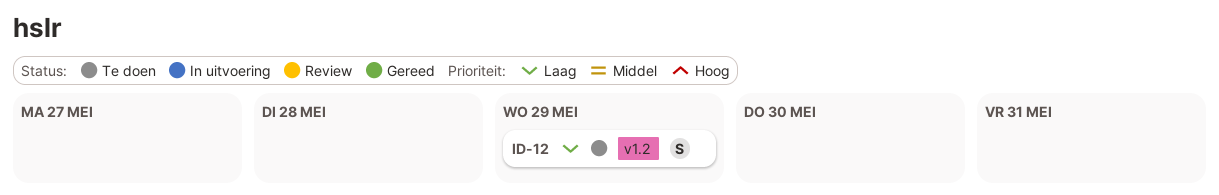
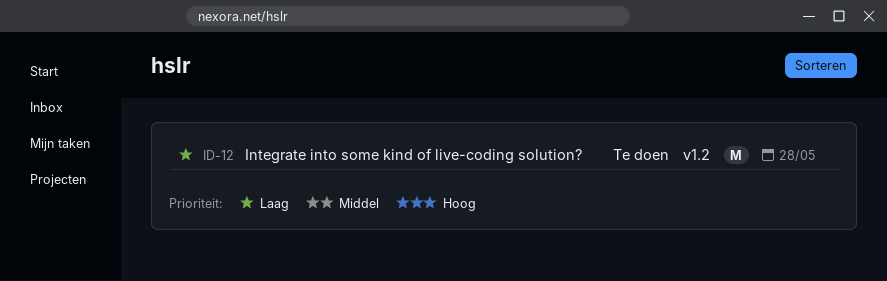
ID-12, estimate: S -> M
ID-12, due: May 29 -> May 28

